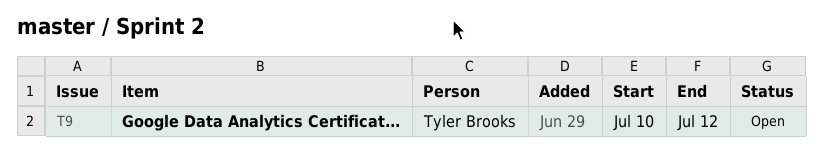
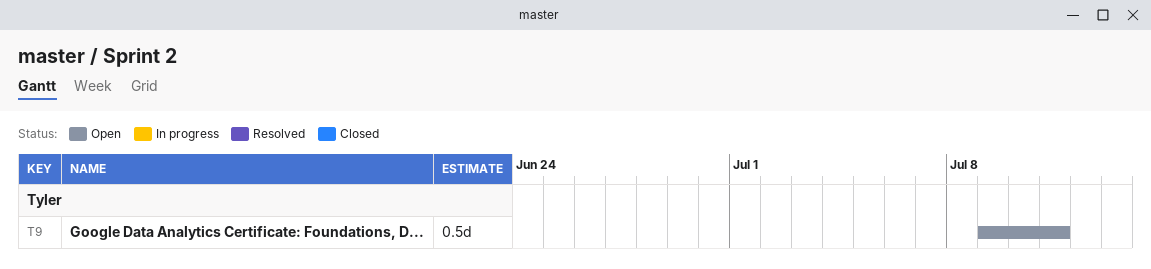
T9, start: Jul 10 -> Jul 9
T9, due: Jul 12 -> Jul 11

